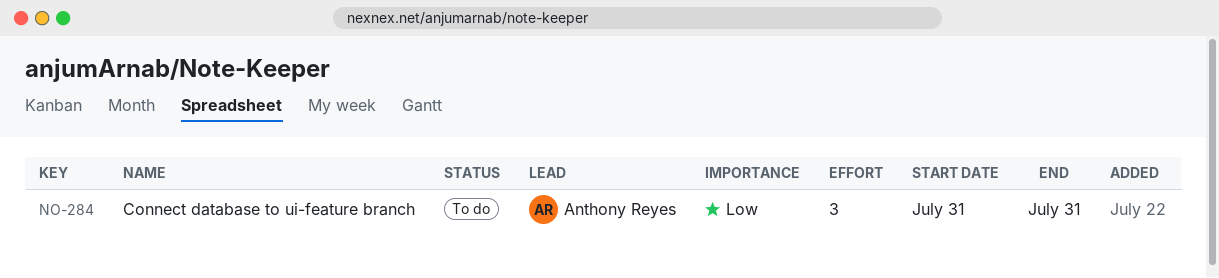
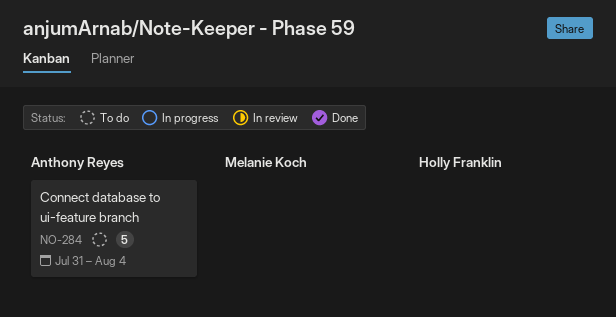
NO-284, estimate: 3 -> 5
NO-284, due: Jul 31 -> Aug 4

